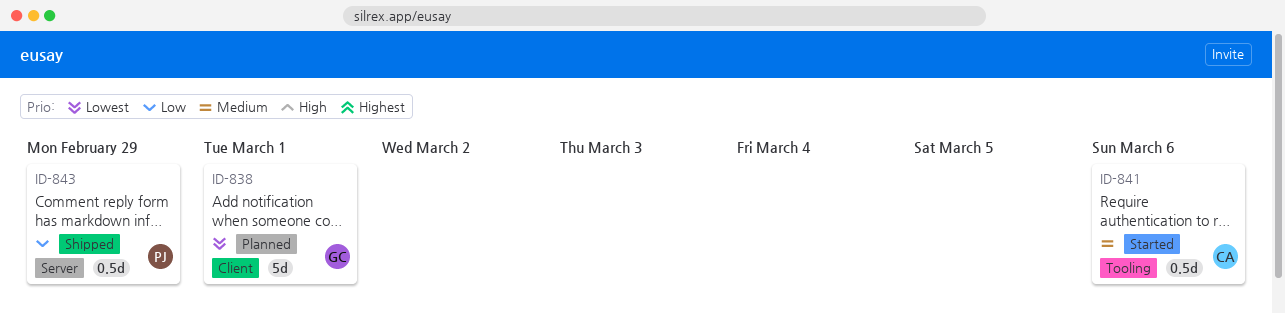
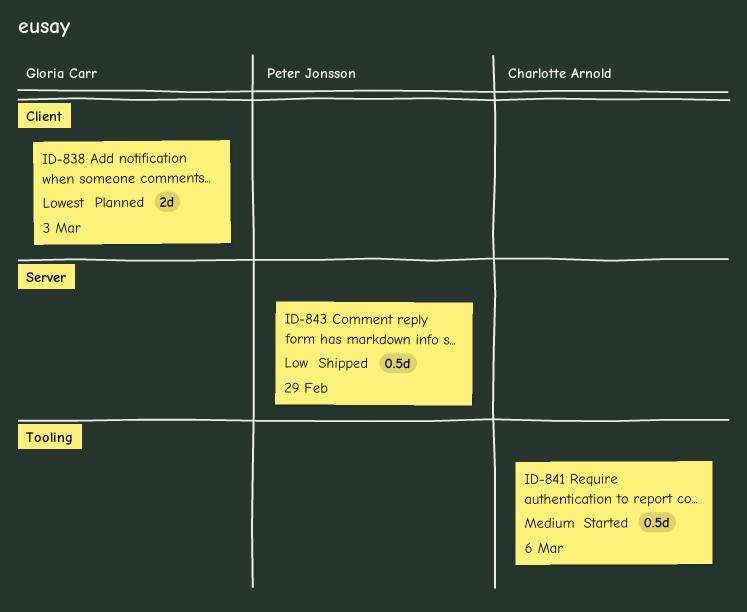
ID-838, estimate: 5d -> 2d
ID-838, due: Mar 1 -> Mar 3

